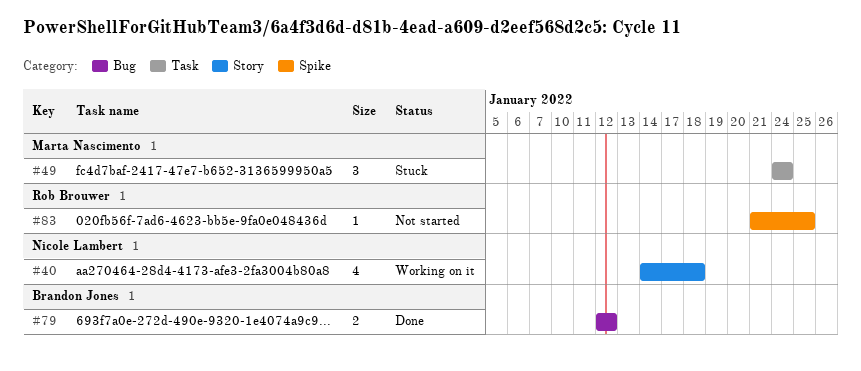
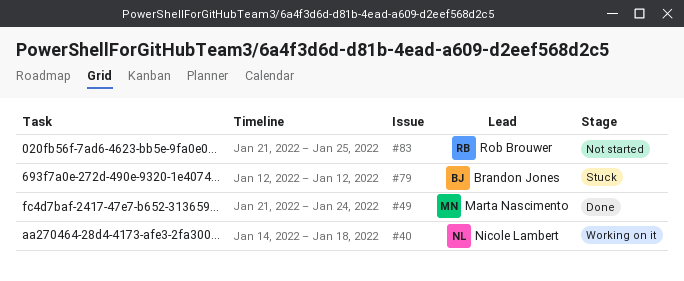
#49, status: Stuck -> Done
#49, start: Jan 24 -> Jan 21
#79, status: Done -> Stuck

